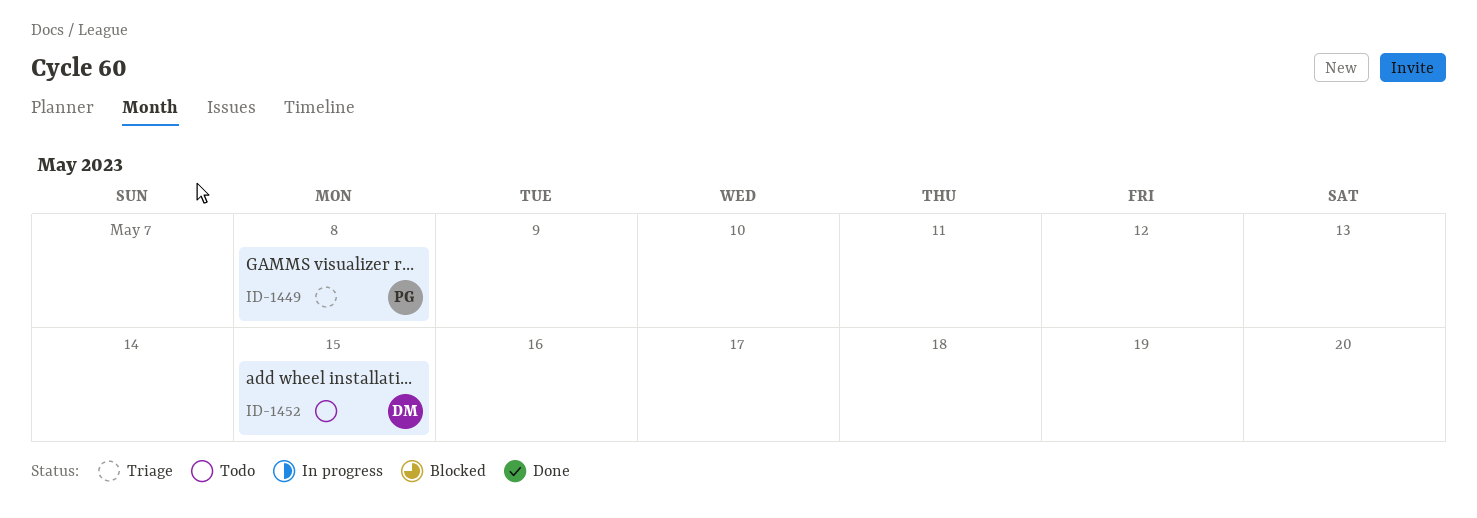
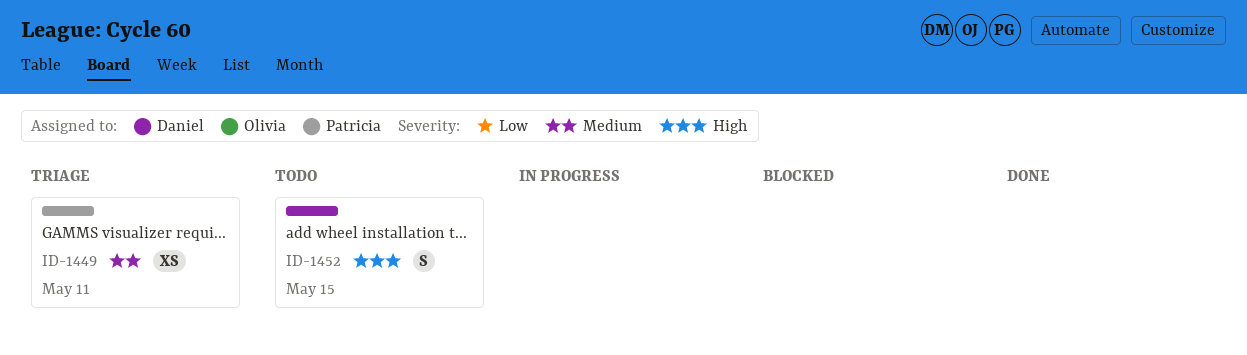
ID-1449, due: May 8 -> May 11

